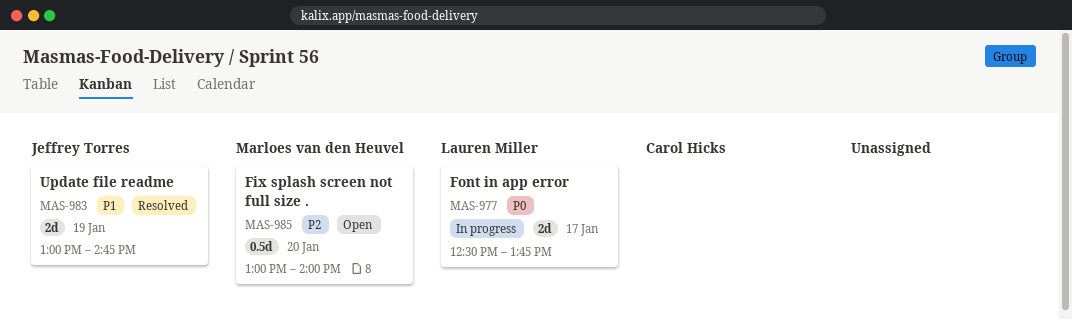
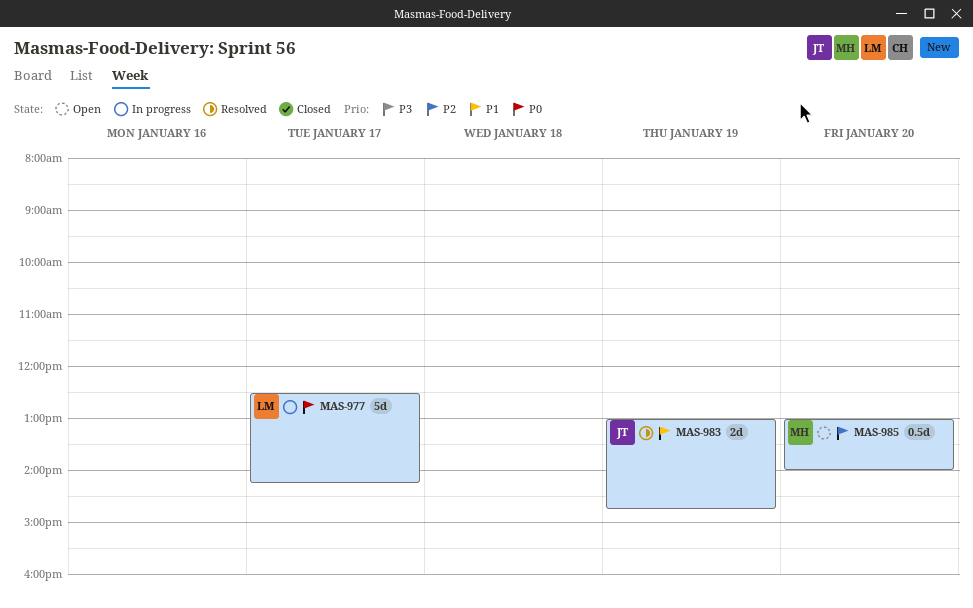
MAS-977, estimate: 2d -> 5d
MAS-977, ends: 13:45 -> 14:15

